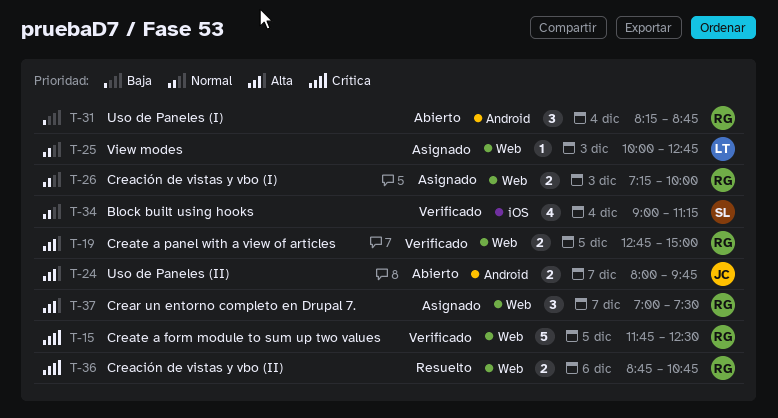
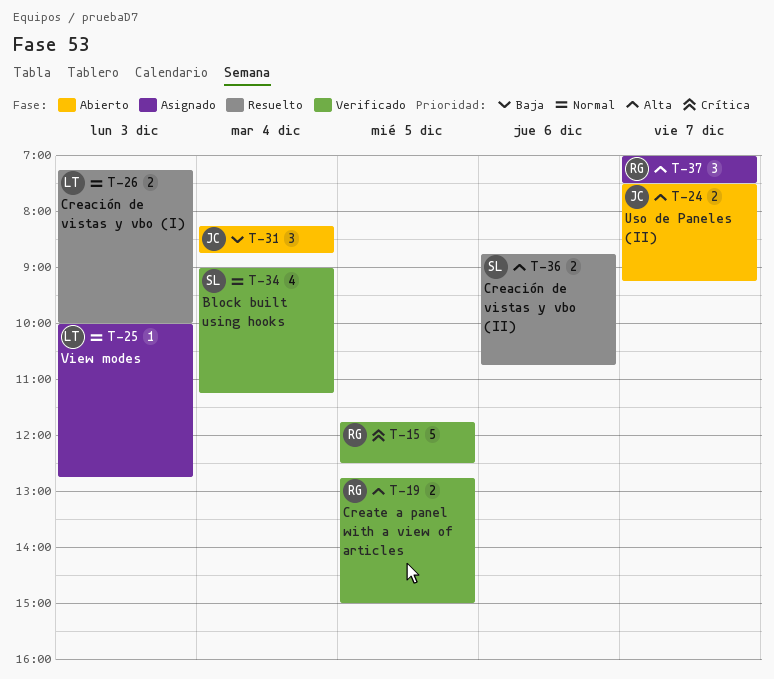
T-24, begins: 08:00 -> 07:30
T-24, ends: 09:45 -> 09:15
T-26, status: Asignado -> Resuelto
T-26, owner: RG -> LT
T-31, owner: RG -> JC
T-36, owner: RG -> SL
T-36, priority: Crítica -> Alta

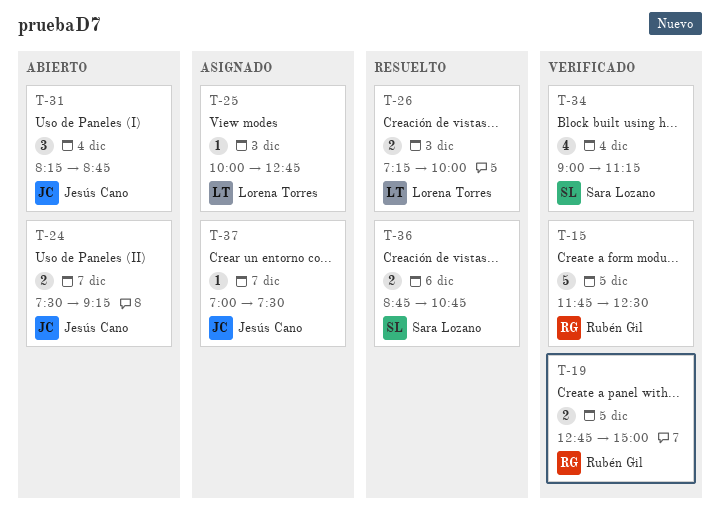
T-37, owner: Rubén Gil -> Jesús Cano
T-37, estimate: 3 -> 1

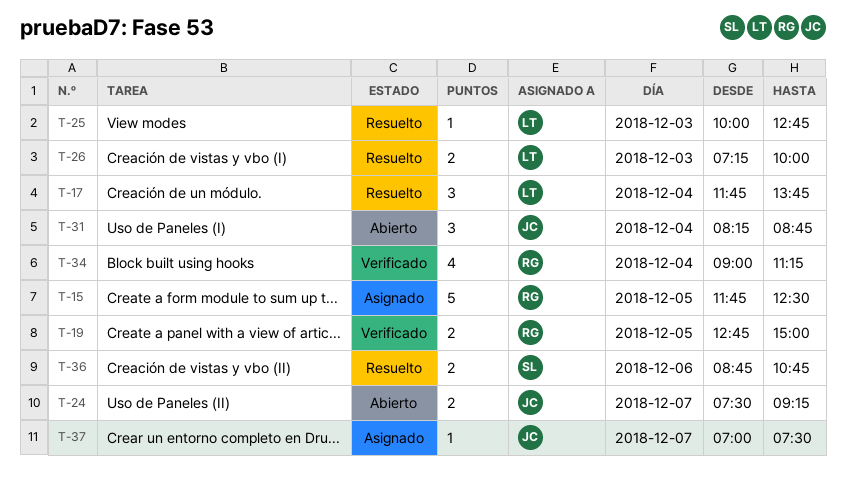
T-15, status: Verificado -> Asignado
T-17: none -> present
T-25, status: Asignado -> Resuelto
T-34, owner: Sara Lozano -> Rubén Gil

